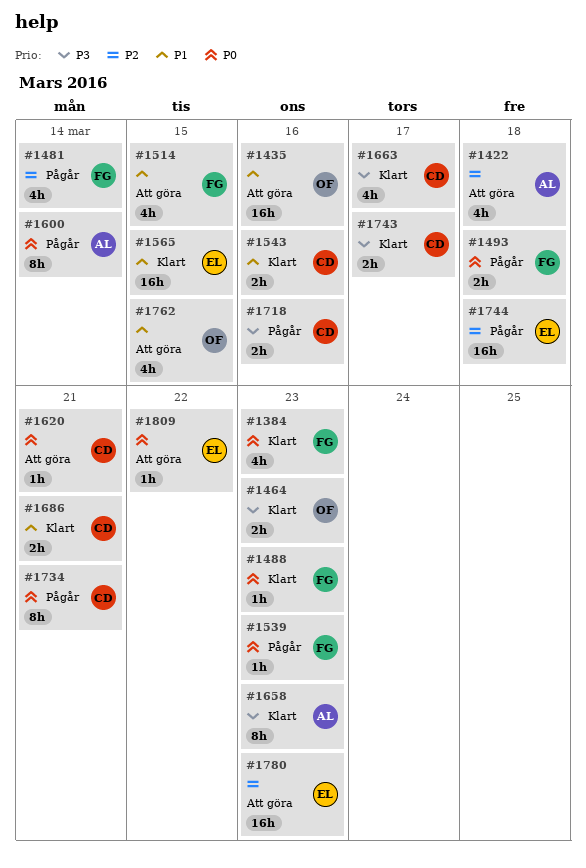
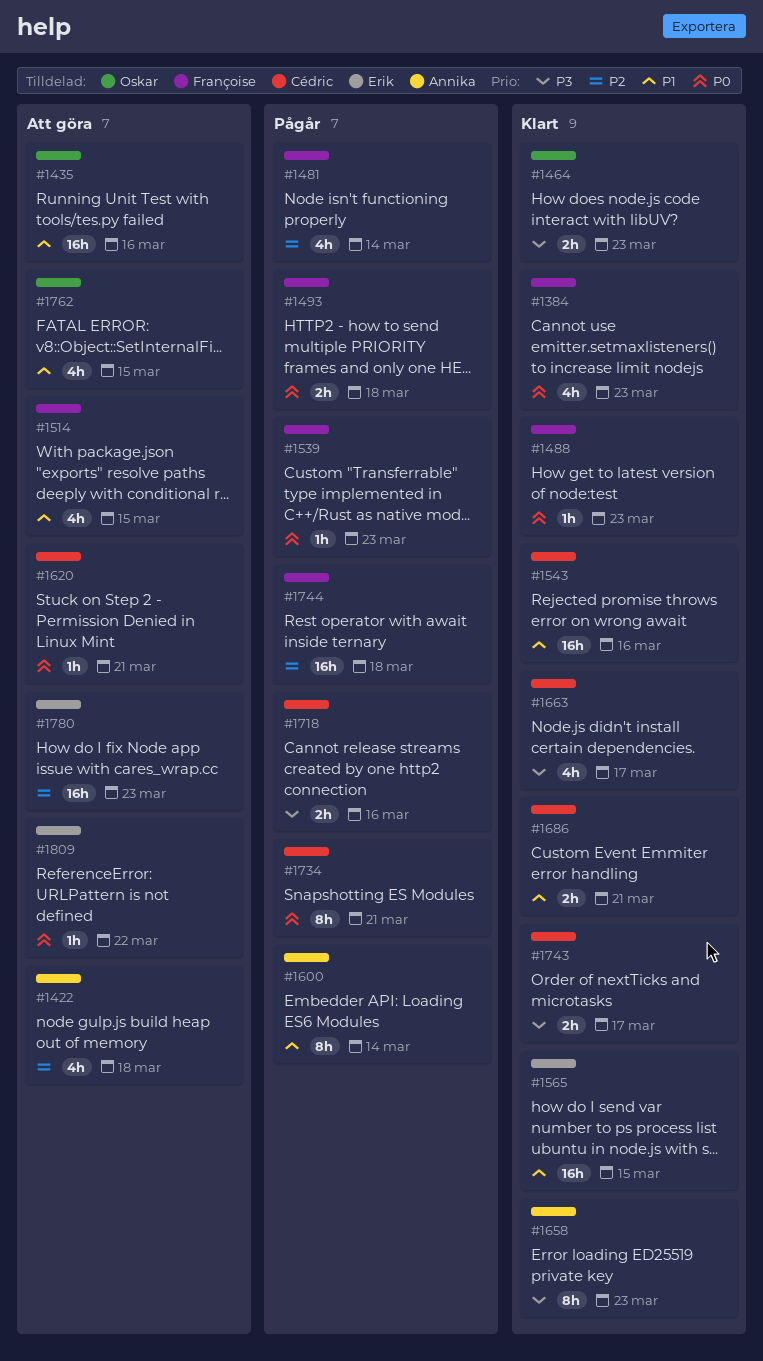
#1543, estimate: 2h -> 16h
#1600, priority: P0 -> P1
#1744, owner: Erik -> Françoise

